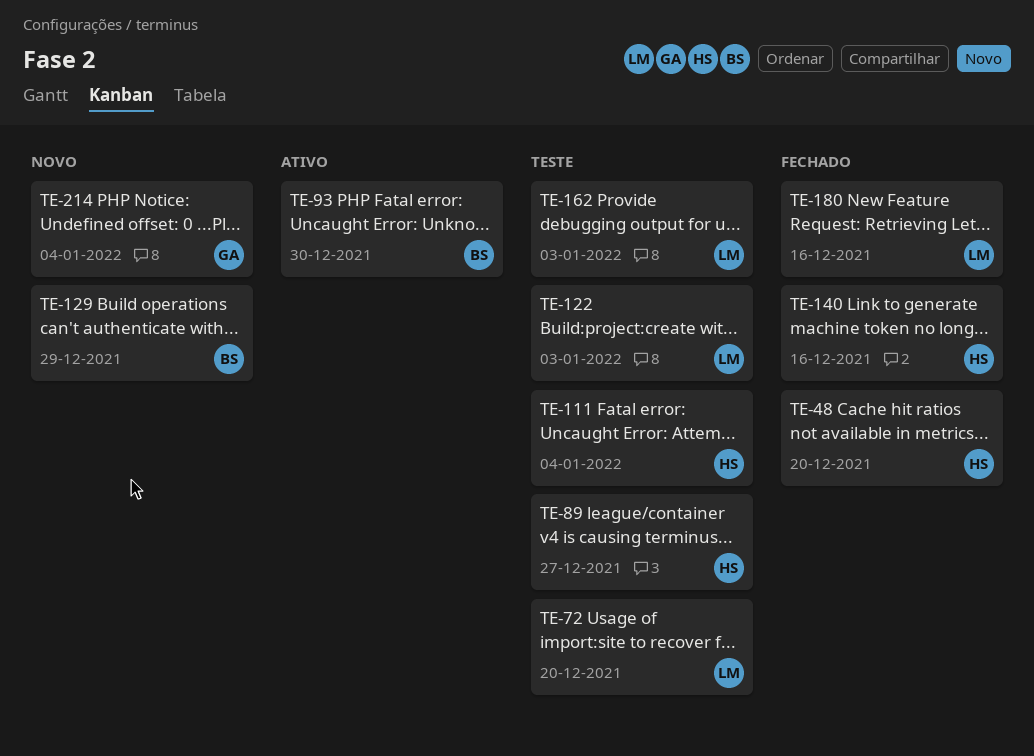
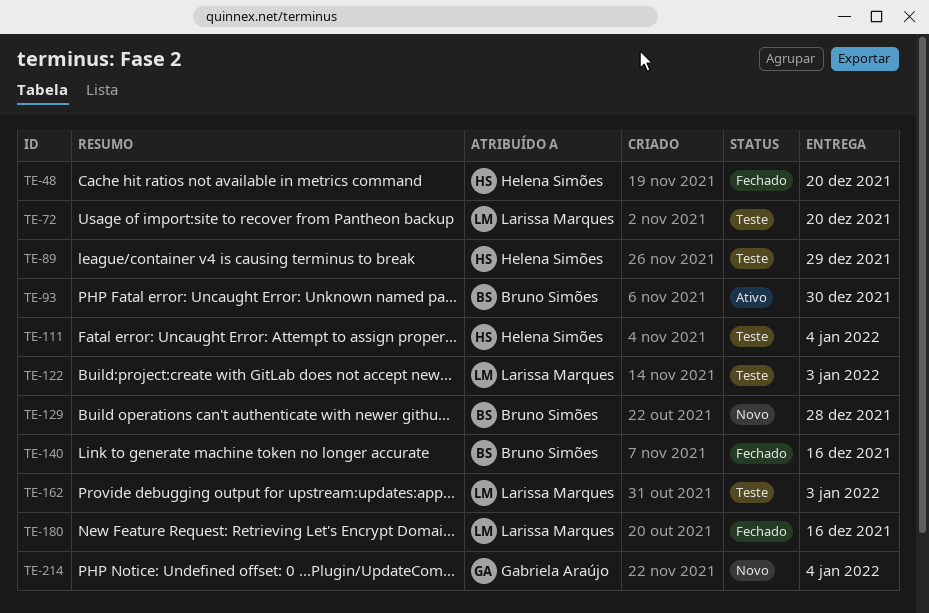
TE-89, due: Dec 27 -> Dec 29
TE-129, due: Dec 29 -> Dec 28
TE-140, owner: Helena Simões -> Bruno Simões

